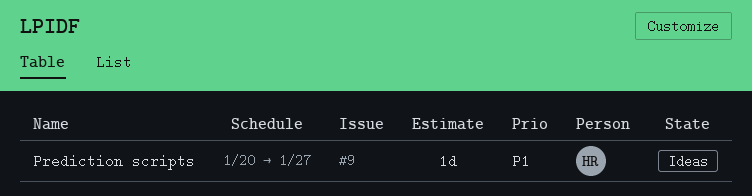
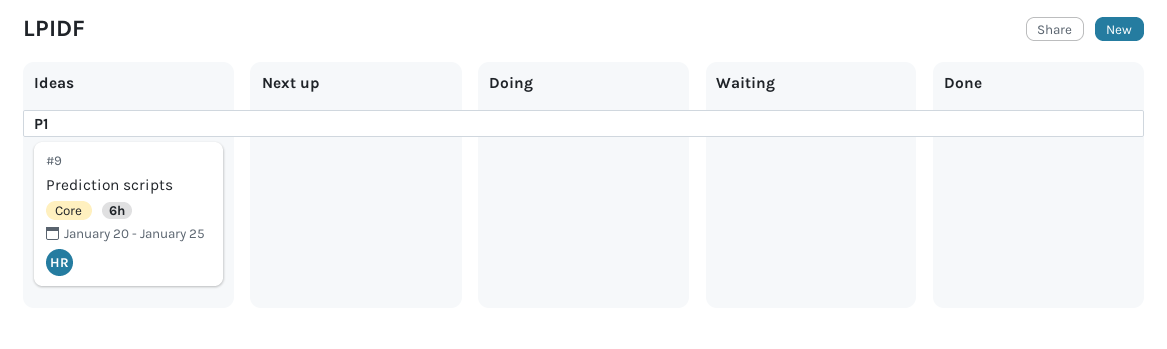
#9, estimate: 1d -> 6h
#9, due: Jan 27 -> Jan 25

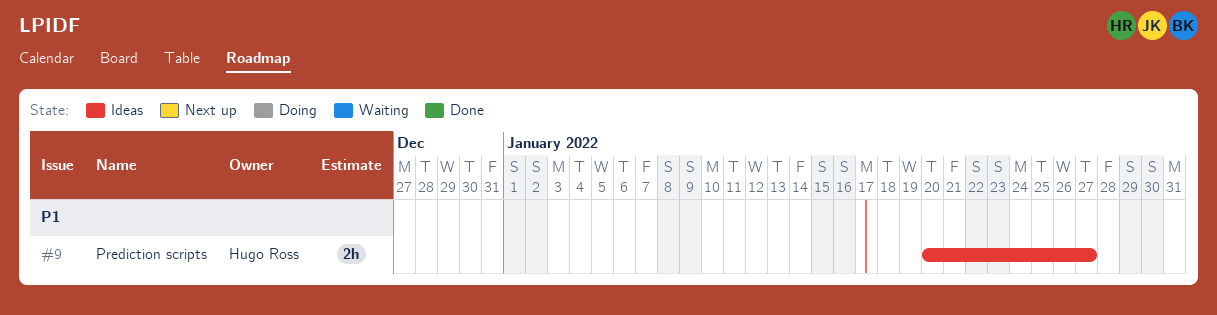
#9, estimate: 6h -> 2h
#9, due: Jan 25 -> Jan 27

